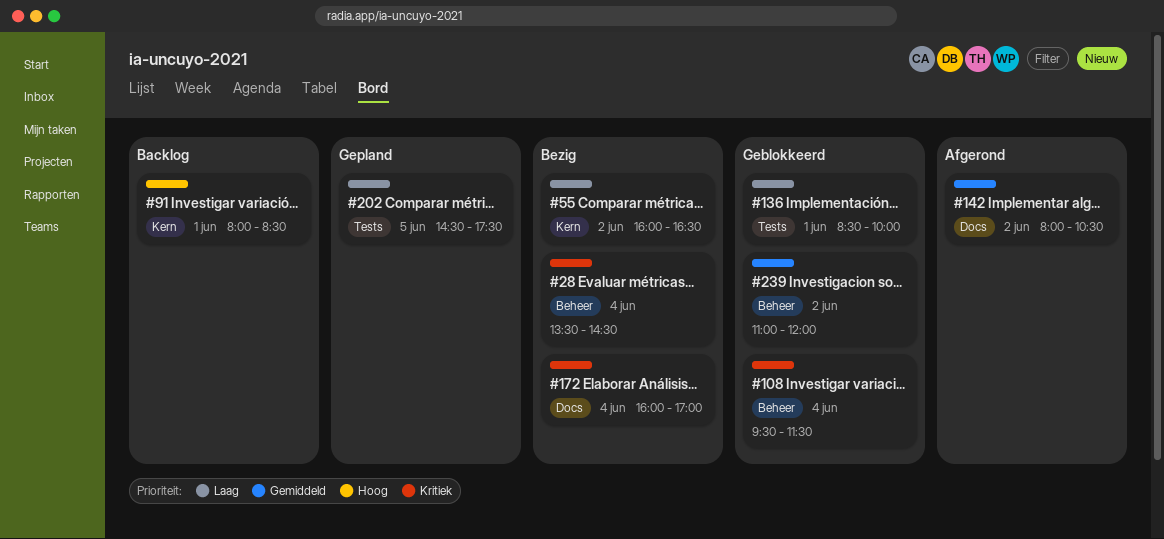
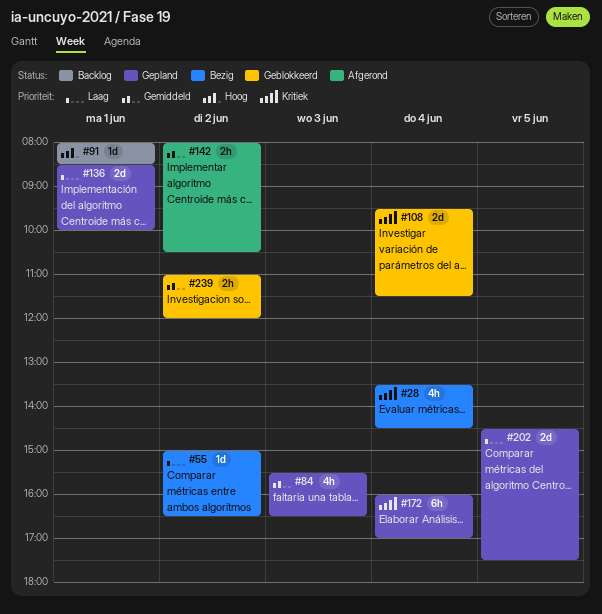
#55, begins: 16:00 -> 15:00
#84: none -> present
#136, status: Geblokkeerd -> Gepland
#172, status: Bezig -> Gepland

